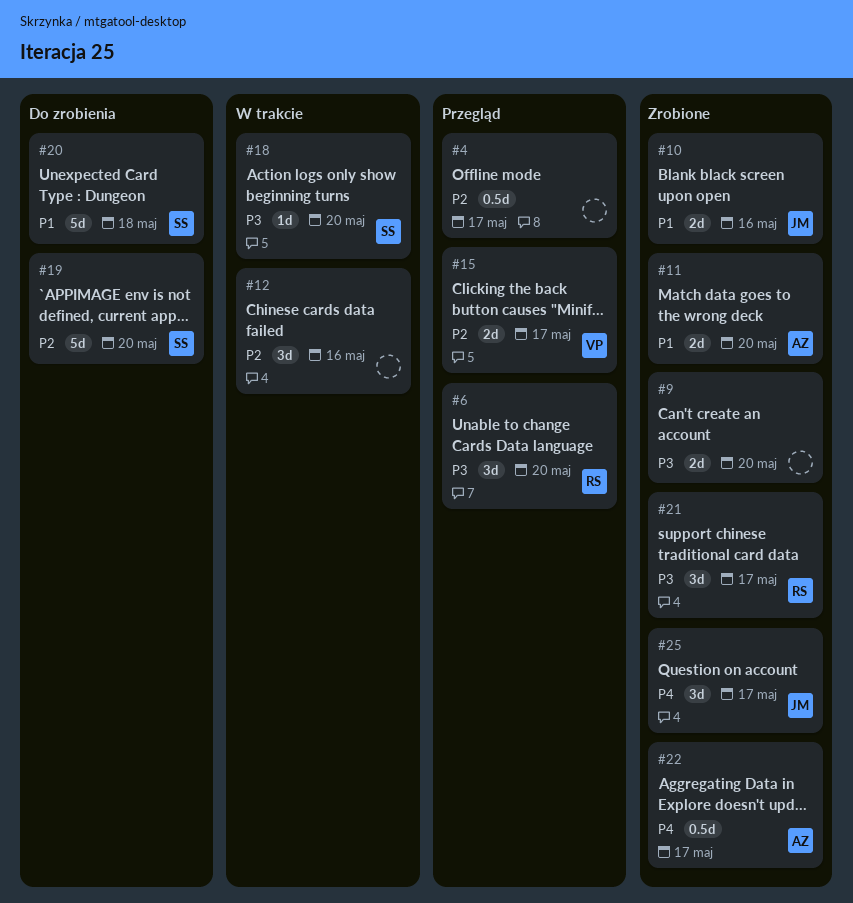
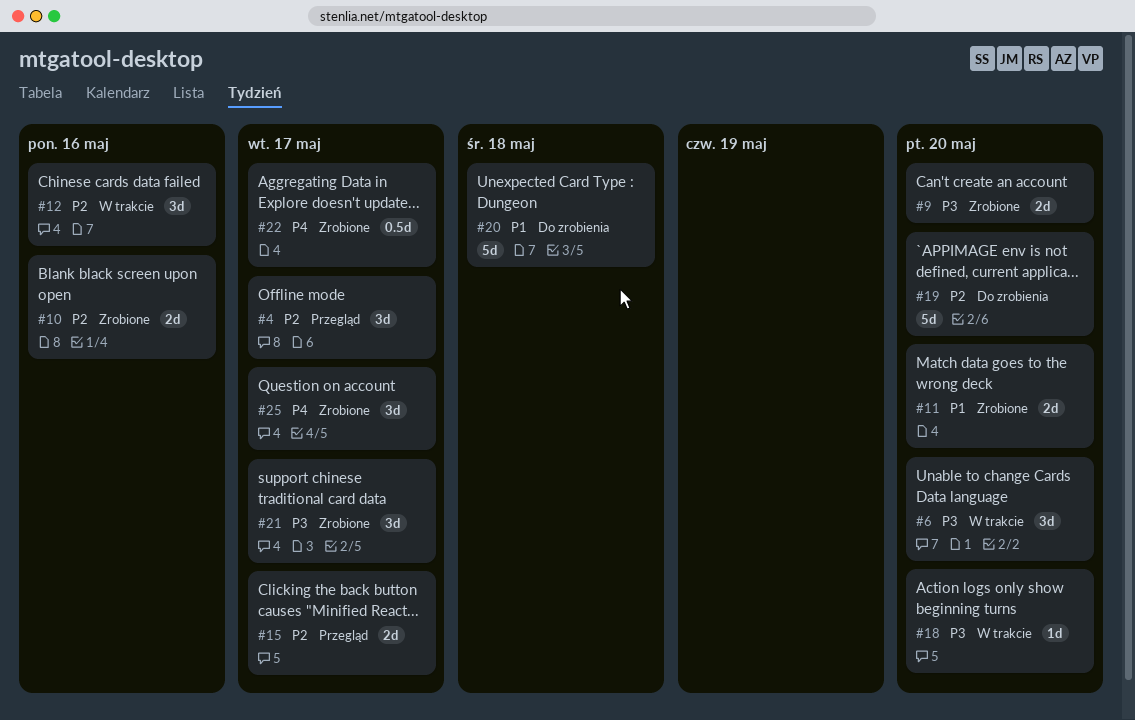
#4, estimate: 0.5d -> 3d
#6, status: Przegląd -> W trakcie
#10, priority: P1 -> P2

